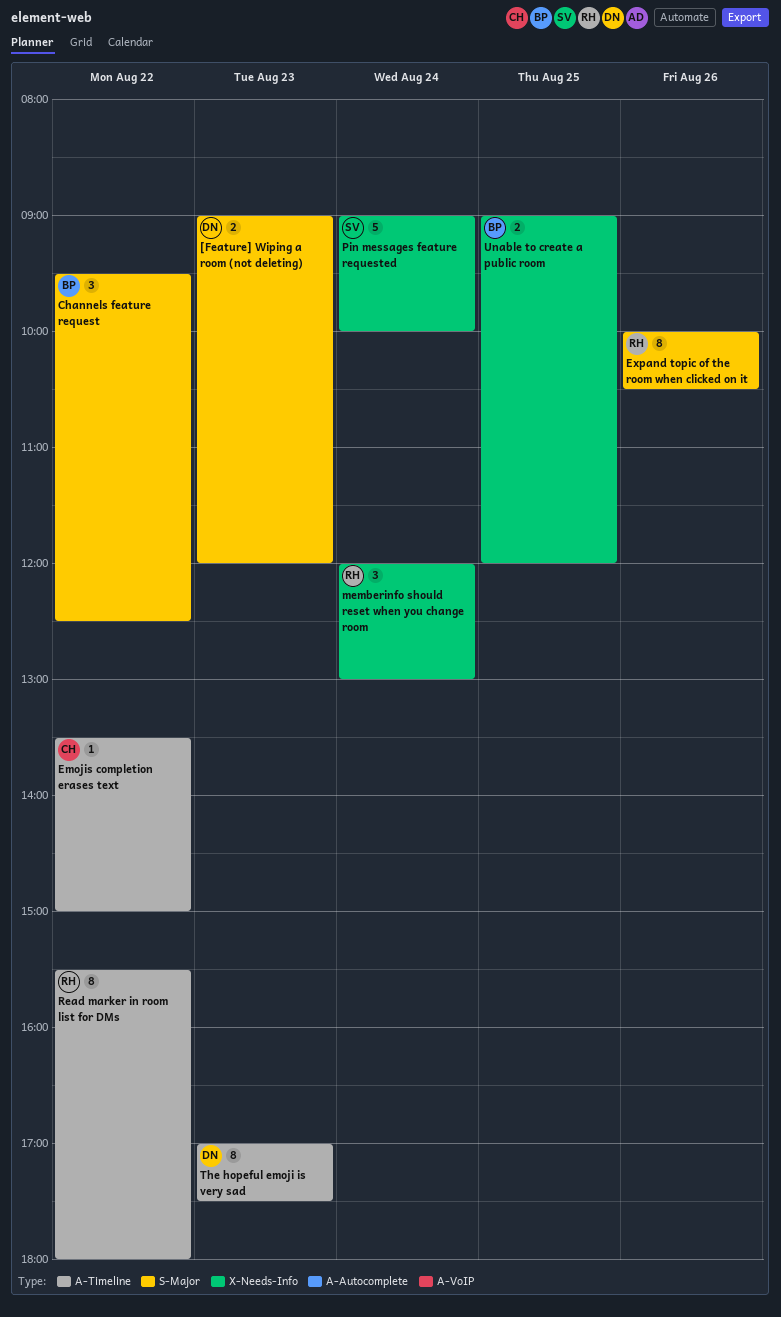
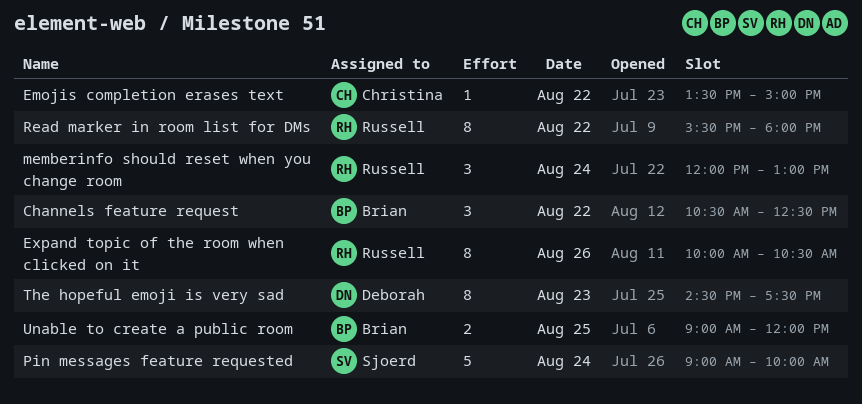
[Feature] Wiping a room (not deleting): present -> none
Channels feature request, begins: 09:30 -> 10:30
The hopeful emoji is very sad, begins: 17:00 -> 14:30

